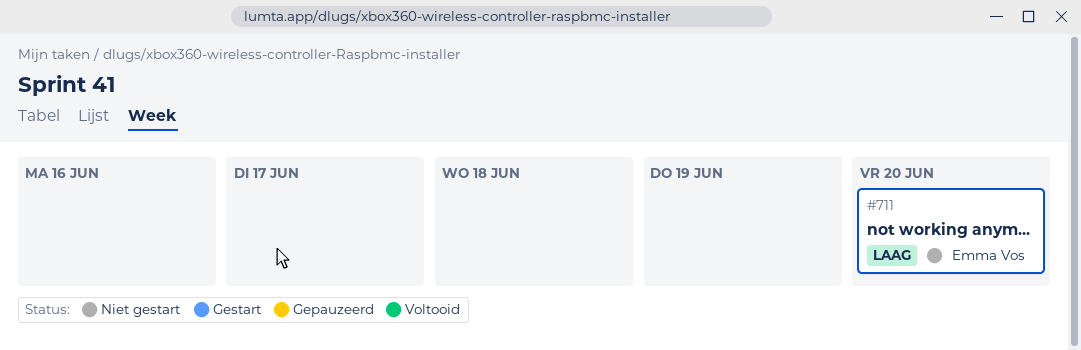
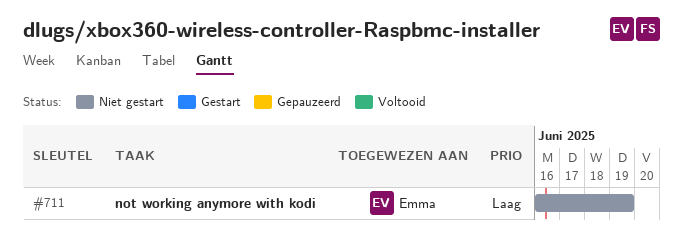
#711, due: Jun 20 -> Jun 19

